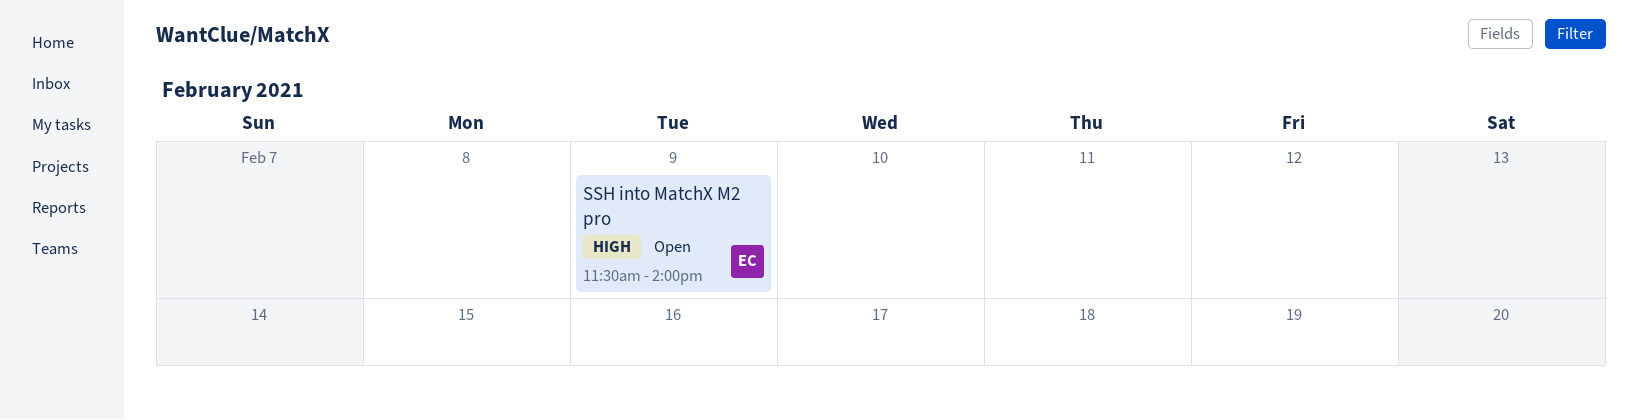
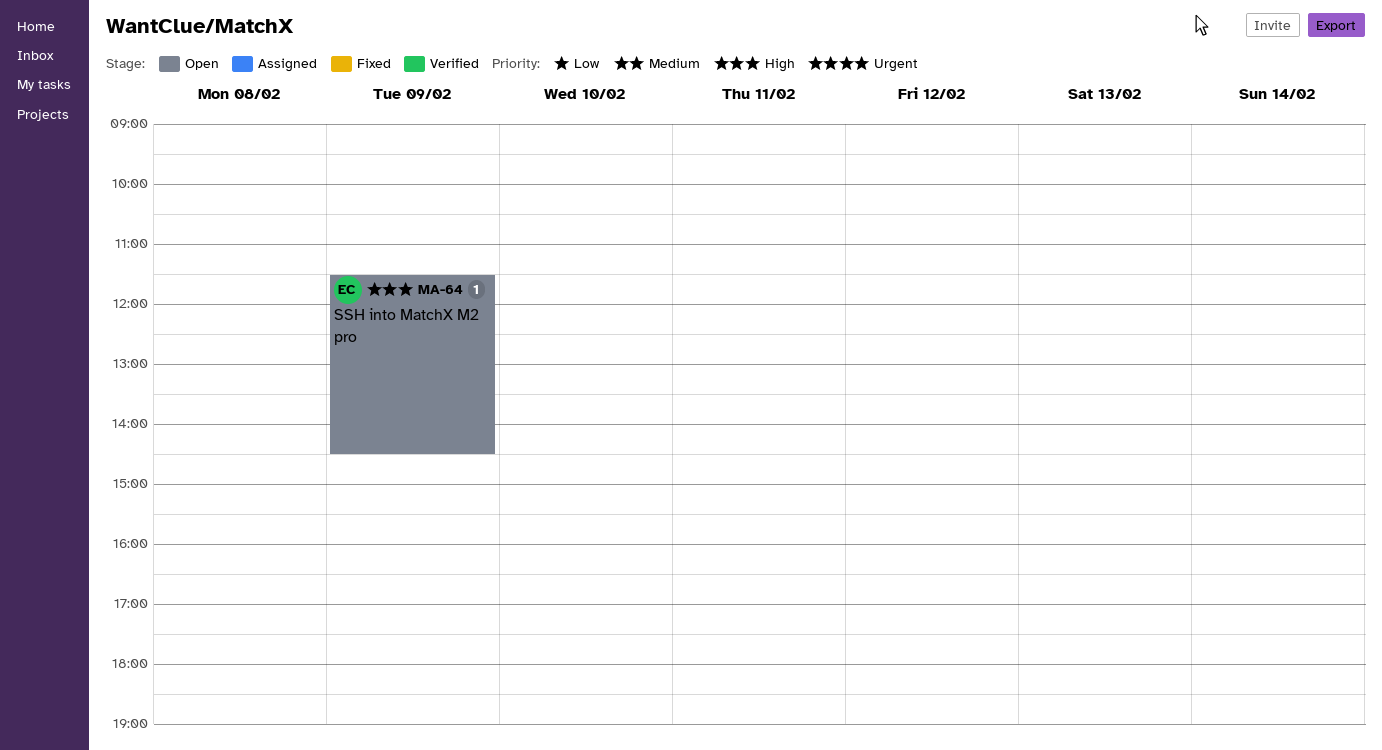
SSH into MatchX M2 pro, ends: 14:00 -> 14:30

